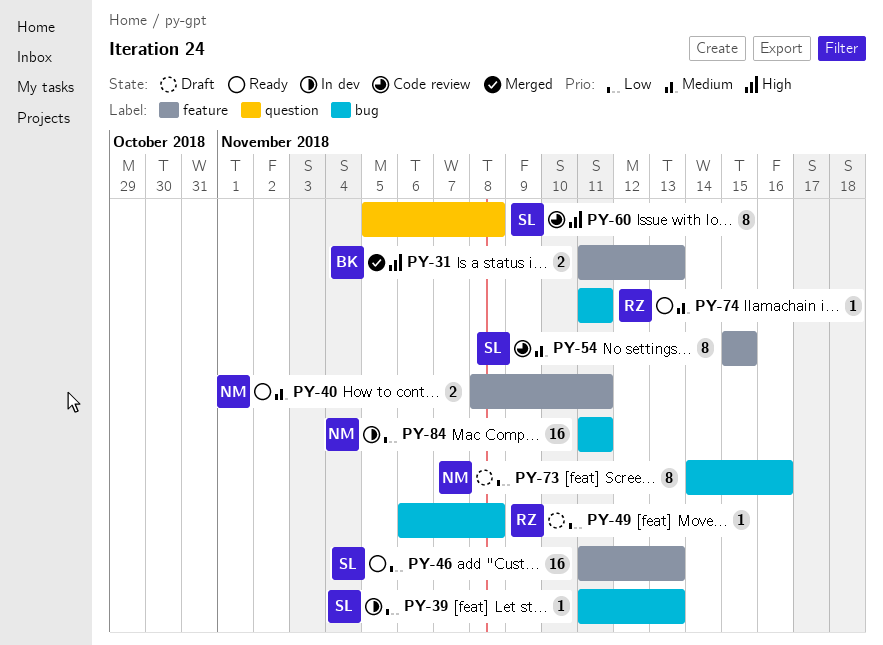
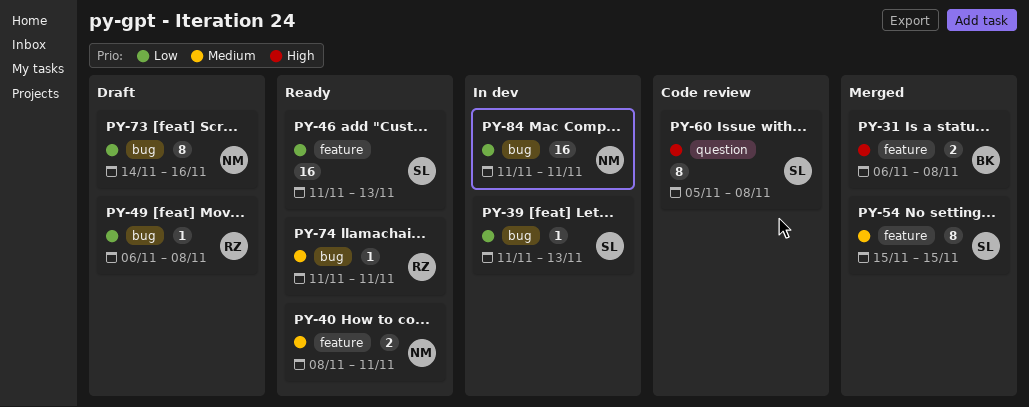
PY-31, start: Nov 11 -> Nov 6
PY-31, due: Nov 13 -> Nov 8
PY-54, status: Code review -> Merged

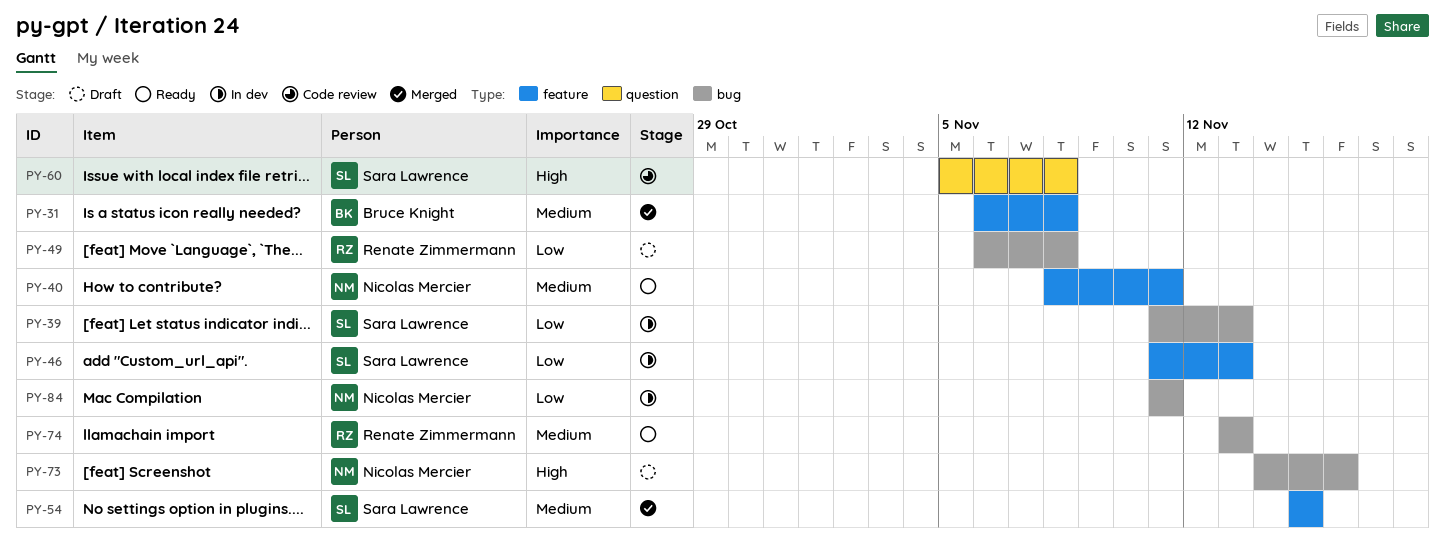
PY-31, priority: High -> Medium
PY-46, status: Ready -> In dev
PY-73, priority: Low -> High
PY-74, start: Nov 11 -> Nov 13
PY-74, due: Nov 11 -> Nov 13

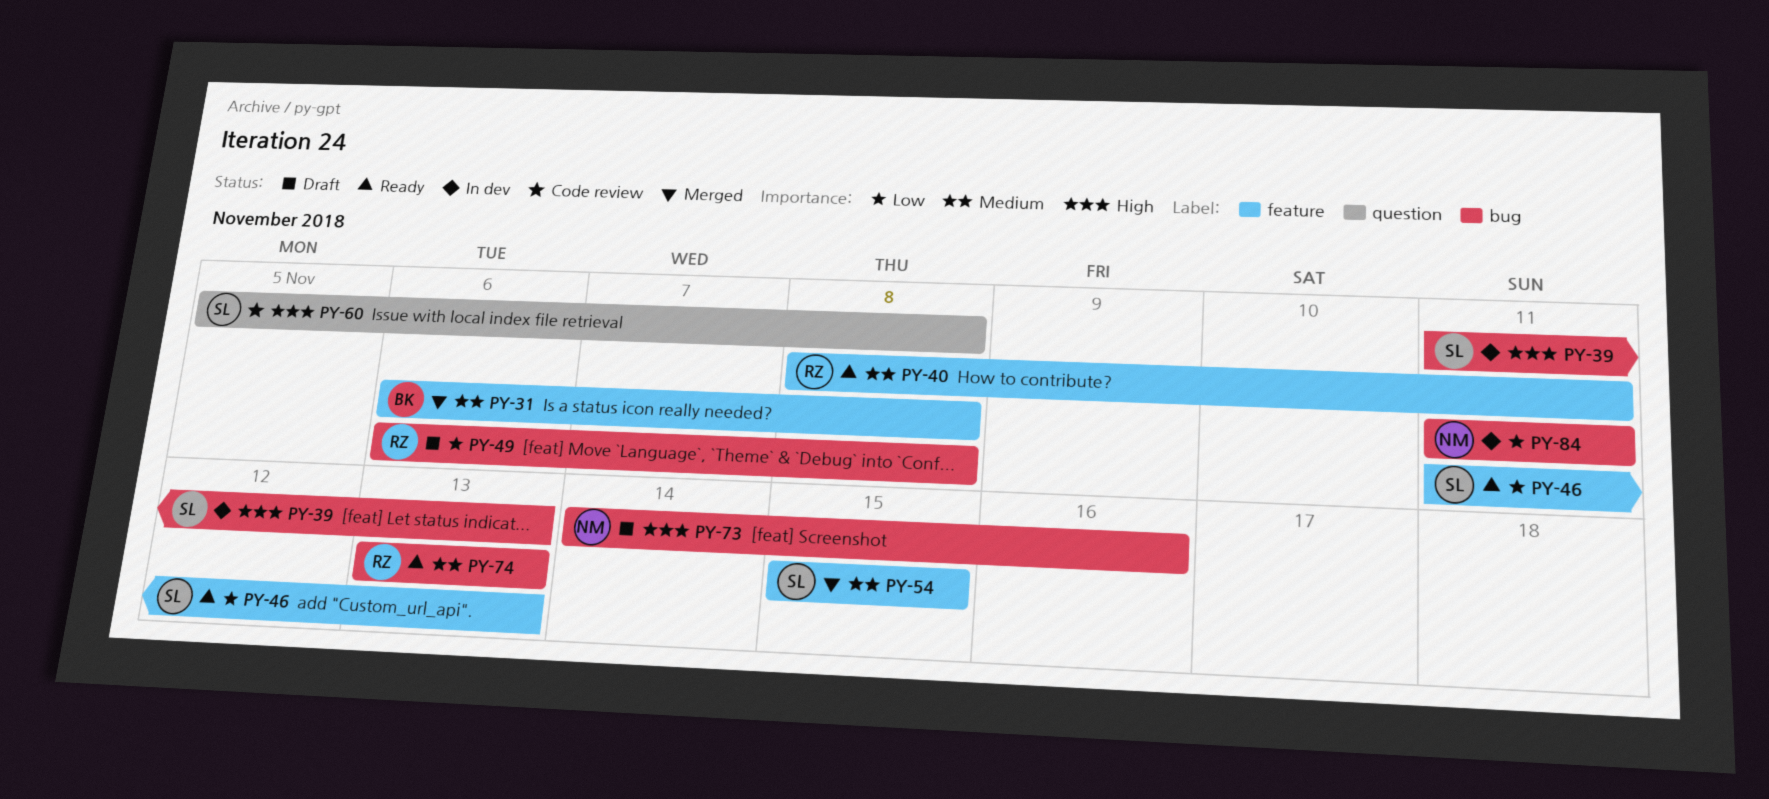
PY-39, priority: Low -> High
PY-40, owner: Nicolas Mercier -> Renate Zimmermann
PY-46, status: In dev -> Ready

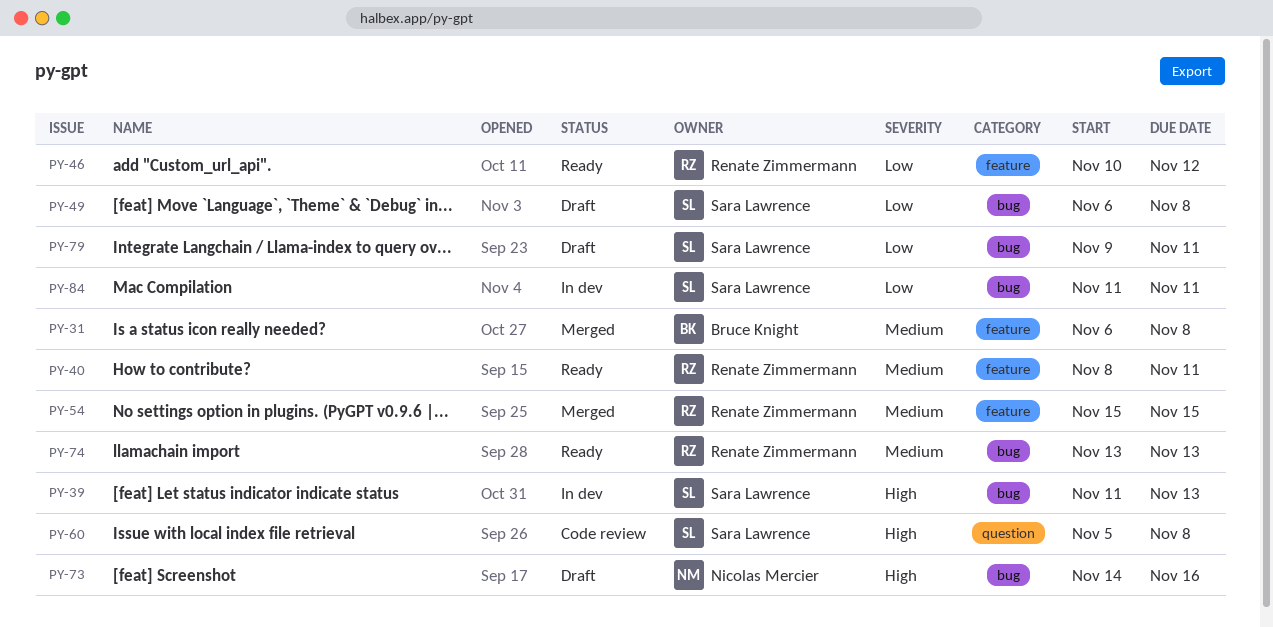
PY-46, owner: Sara Lawrence -> Renate Zimmermann
PY-46, start: Nov 11 -> Nov 10
PY-46, due: Nov 13 -> Nov 12
PY-49, owner: Renate Zimmermann -> Sara Lawrence
PY-54, owner: Sara Lawrence -> Renate Zimmermann
PY-79: none -> present
PY-84, owner: Nicolas Mercier -> Sara Lawrence

